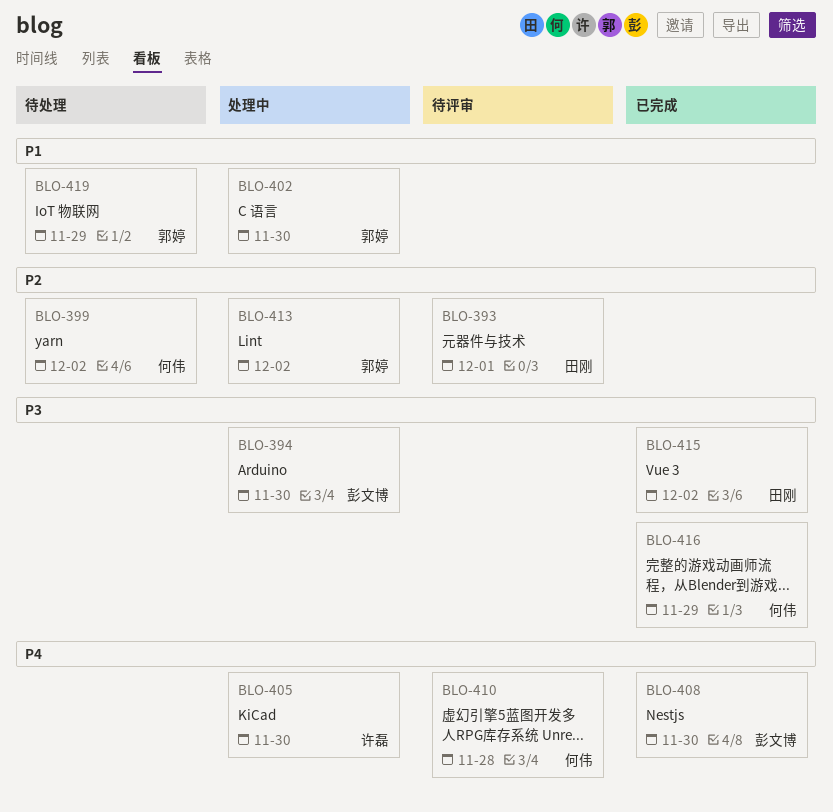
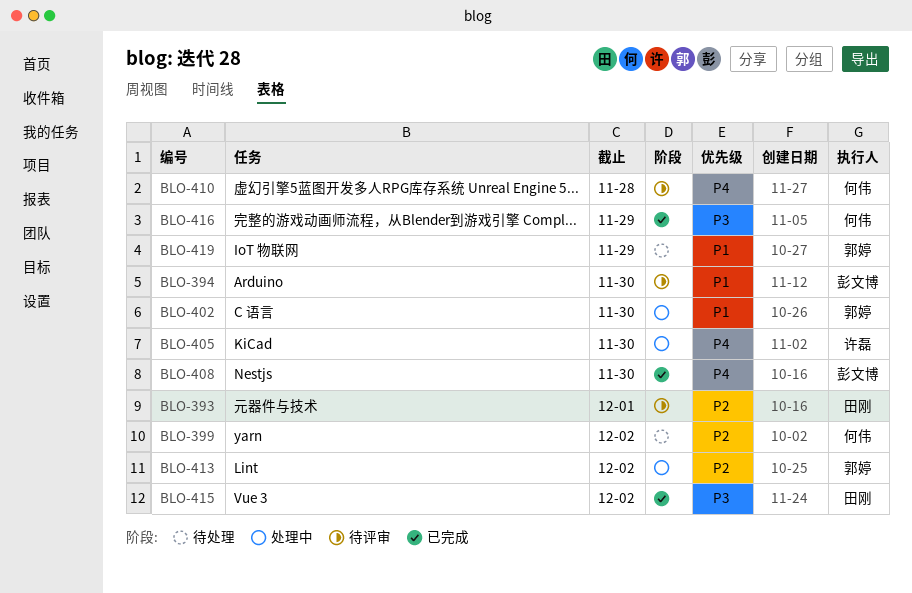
BLO-394, status: 处理中 -> 待评审
BLO-394, priority: P3 -> P1

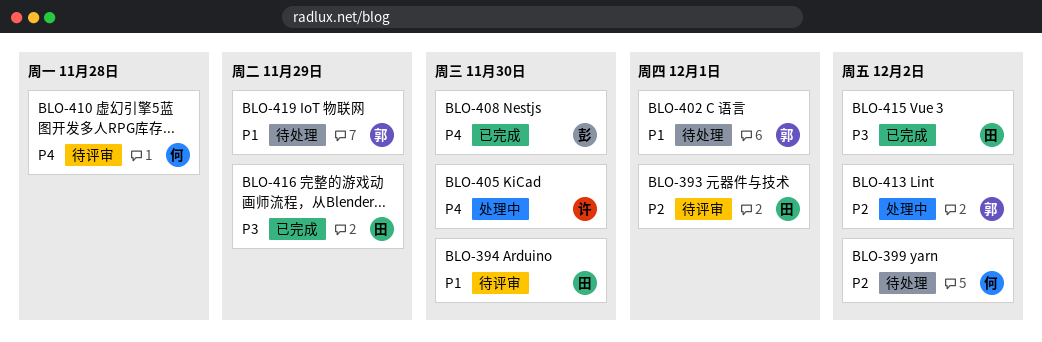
BLO-394, owner: 彭文博 -> 田刚
BLO-402, status: 处理中 -> 待处理
BLO-402, due: Nov 30 -> Dec 1
BLO-416, owner: 何伟 -> 田刚

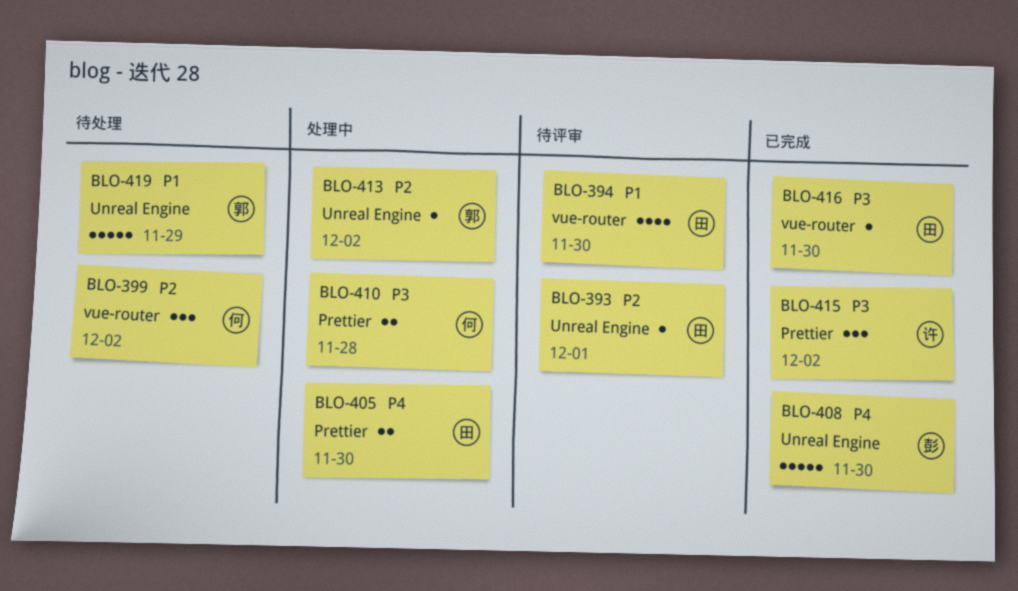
BLO-402: present -> none
BLO-405, owner: 许 -> 田
BLO-410, status: 待评审 -> 处理中
BLO-410, priority: P4 -> P3
BLO-415, owner: 田 -> 许
BLO-416, due: Nov 29 -> Nov 30

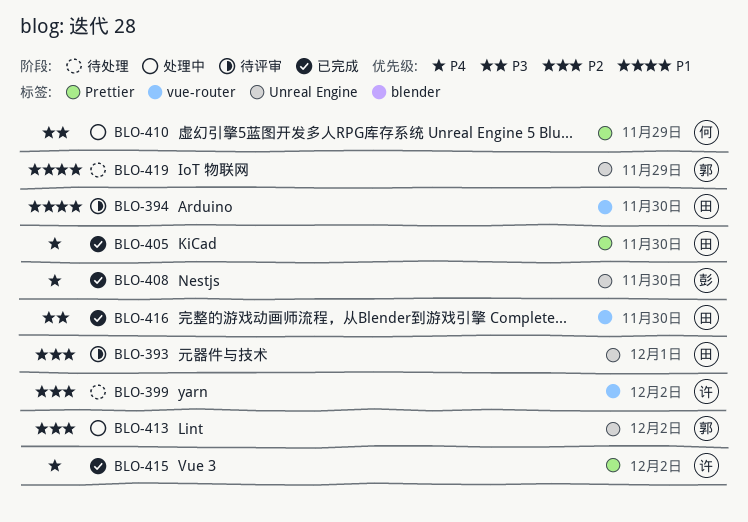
BLO-399, owner: 何 -> 许
BLO-405, status: 处理中 -> 已完成
BLO-410, due: Nov 28 -> Nov 29
BLO-415, priority: P3 -> P4

